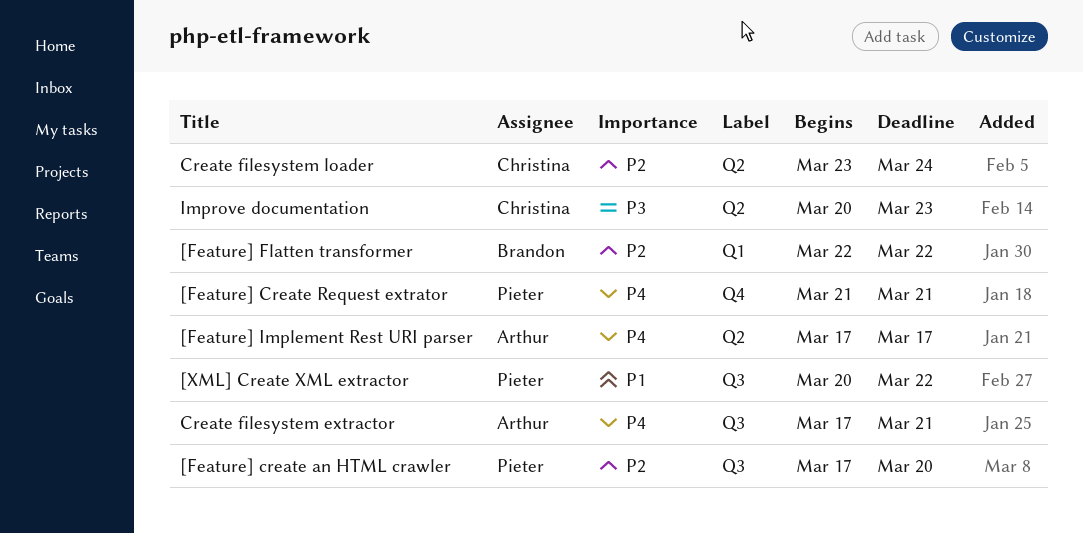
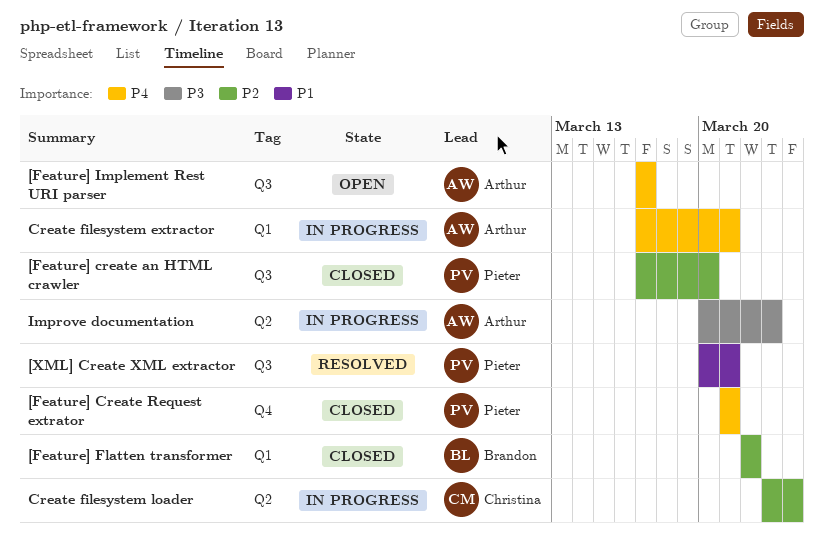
[Feature] Implement Rest URI parser, label: Q2 -> Q3
[XML] Create XML extractor, due: Mar 22 -> Mar 21
Create filesystem extractor, label: Q3 -> Q1
Improve documentation, owner: Christina -> Arthur

